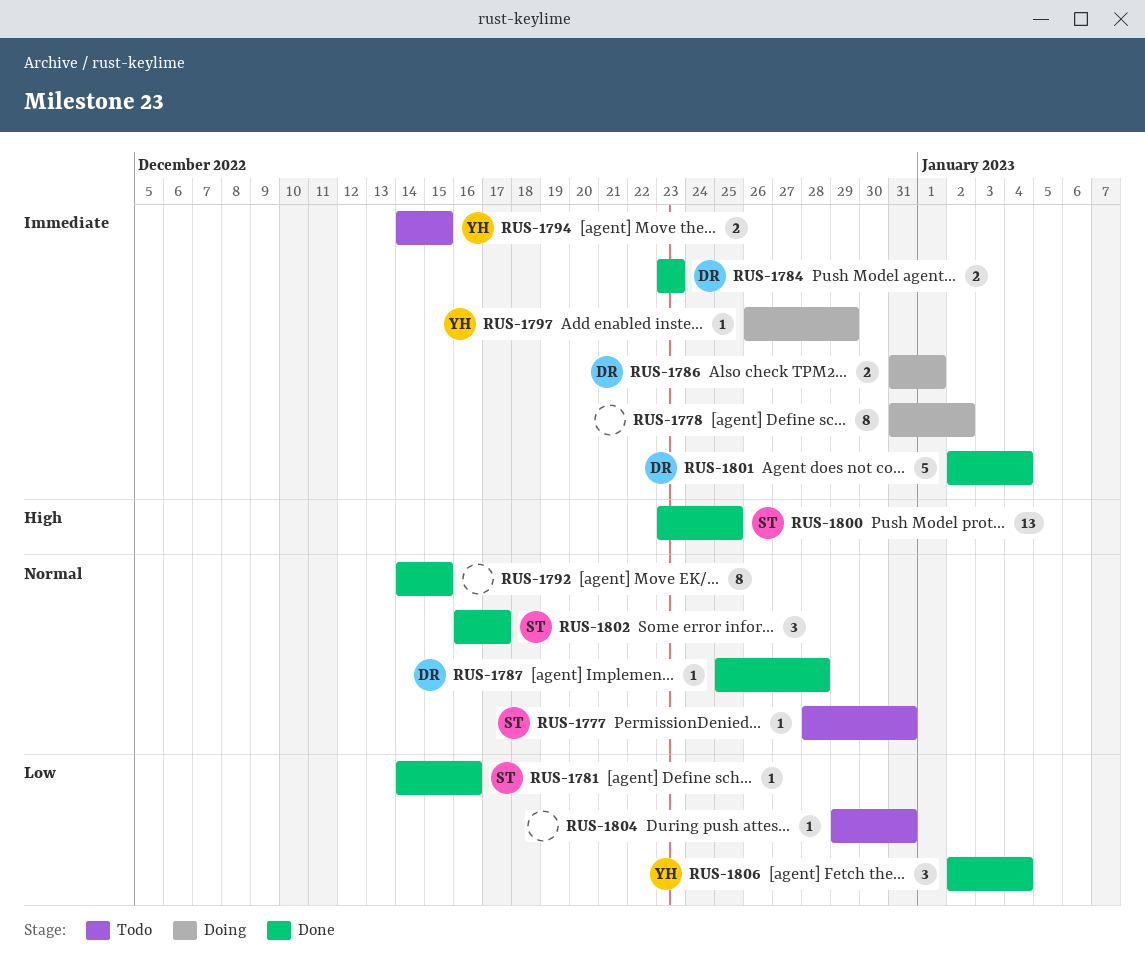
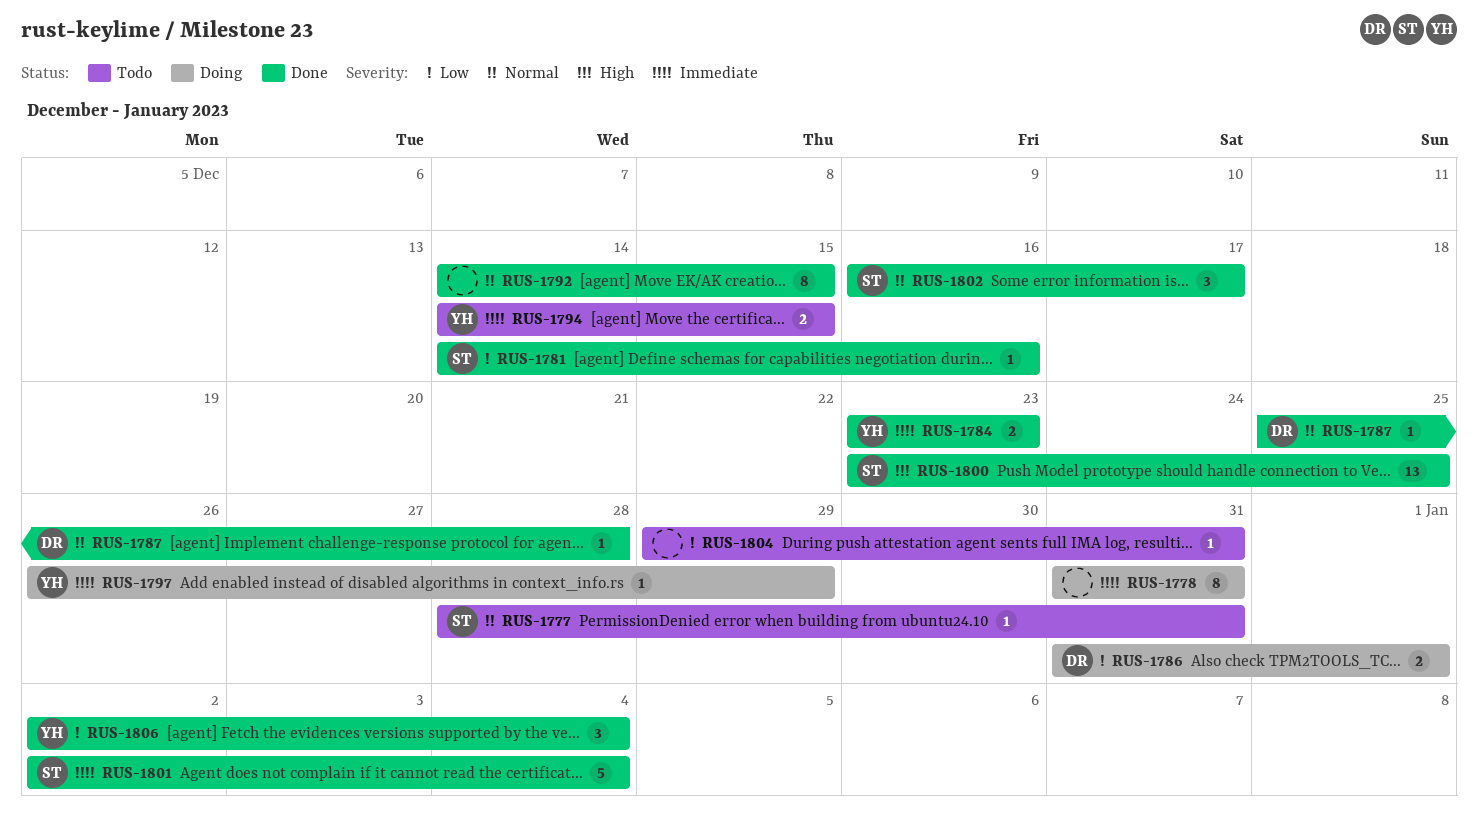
RUS-1778, due: Jan 2 -> Dec 31
RUS-1784, owner: DR -> YH
RUS-1786, priority: Immediate -> Low
RUS-1801, owner: DR -> ST

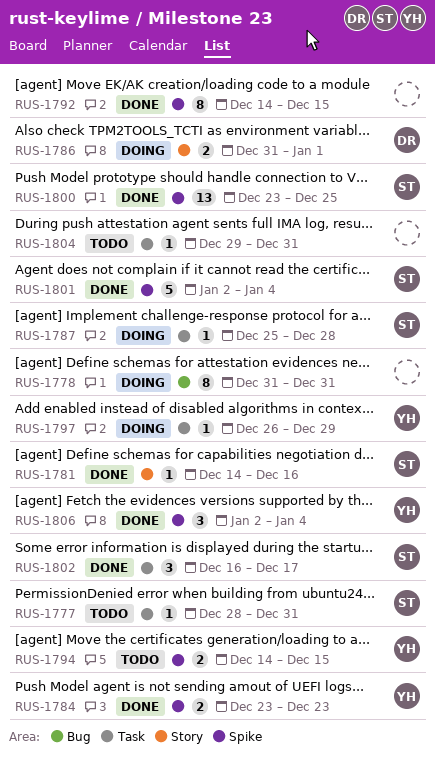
RUS-1787, status: Done -> Doing
RUS-1787, owner: DR -> ST

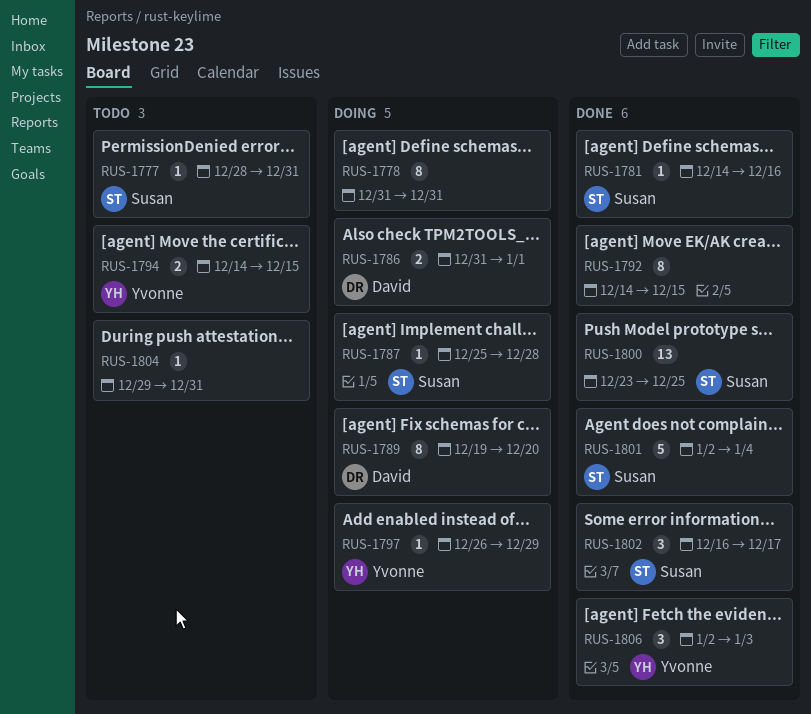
RUS-1784: present -> none
RUS-1789: none -> present
RUS-1806, due: Jan 4 -> Jan 3

